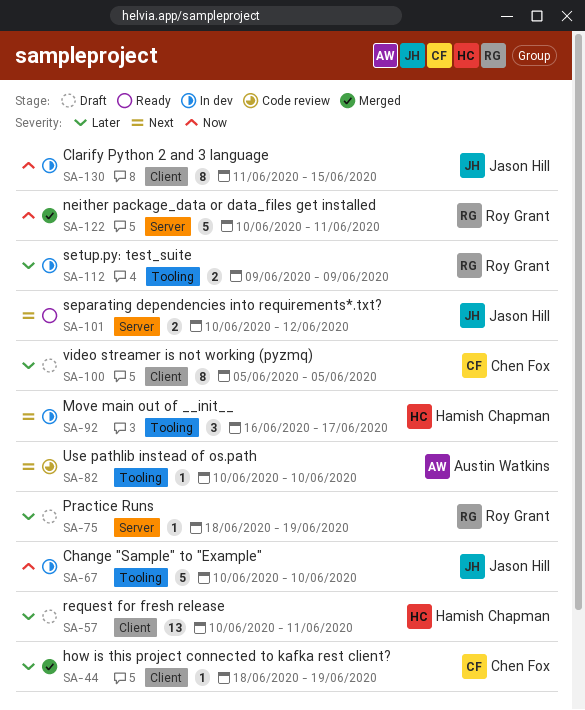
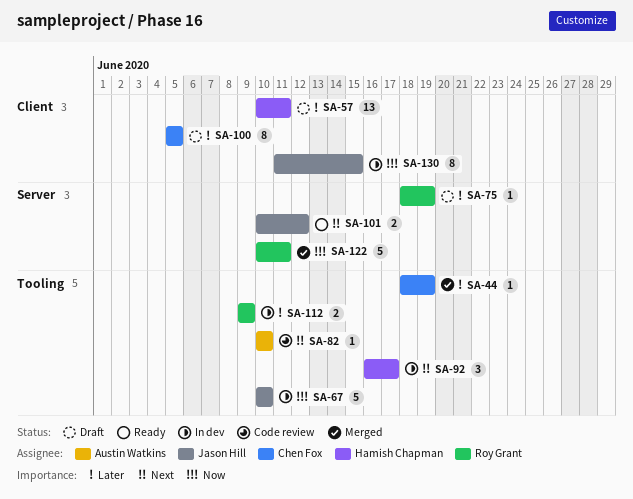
SA-44, label: Client -> Tooling

